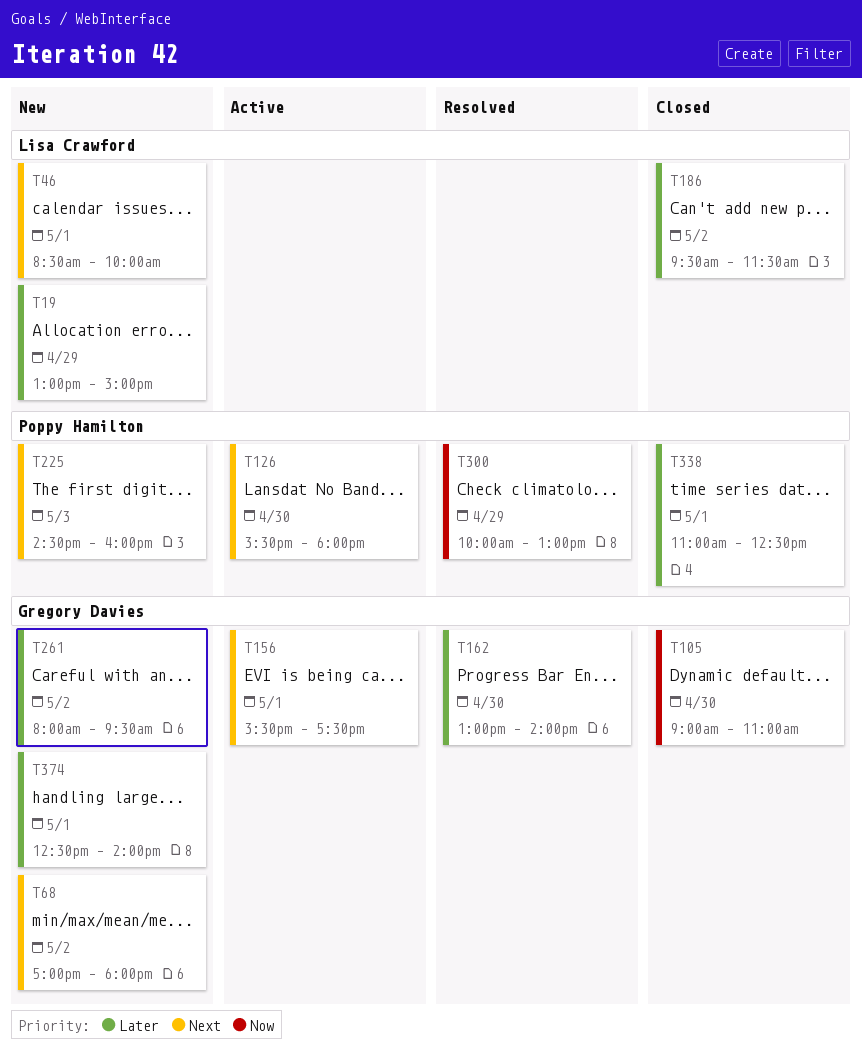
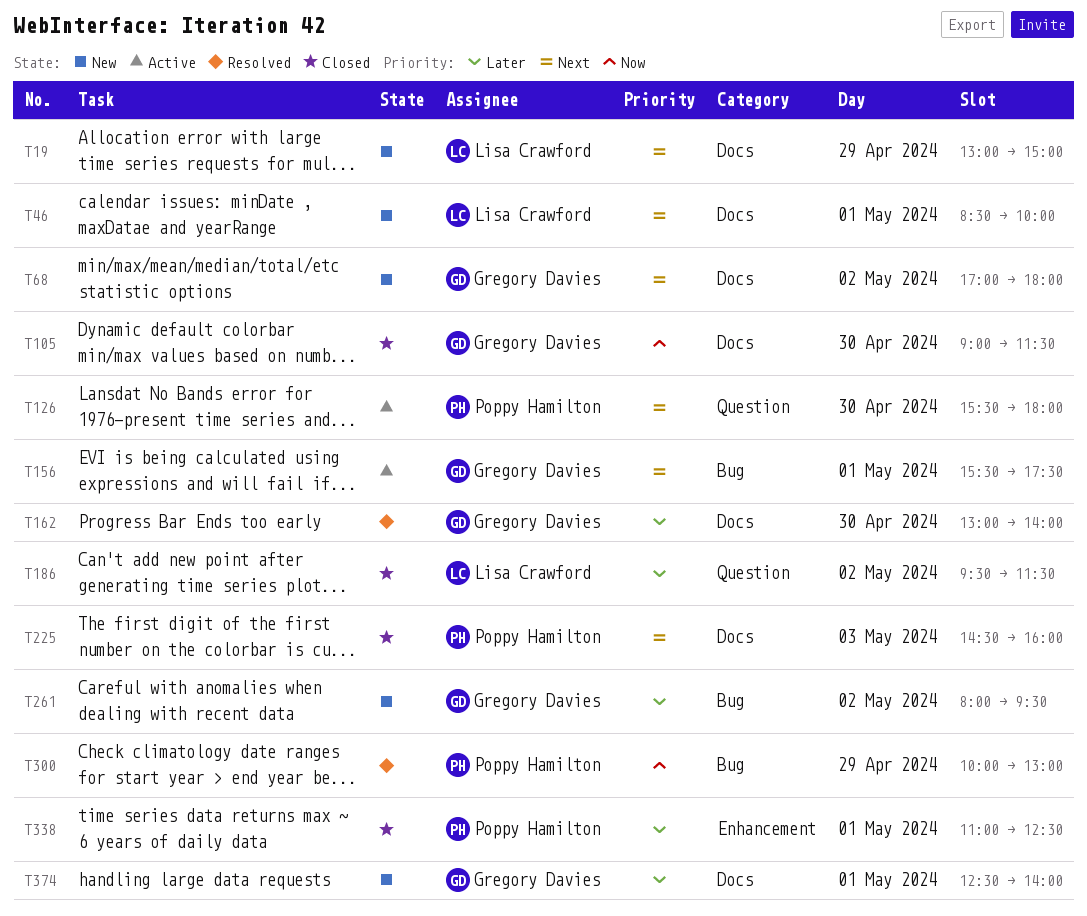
T19, priority: Later -> Next
T105, ends: 11:00 -> 11:30
T225, status: New -> Closed

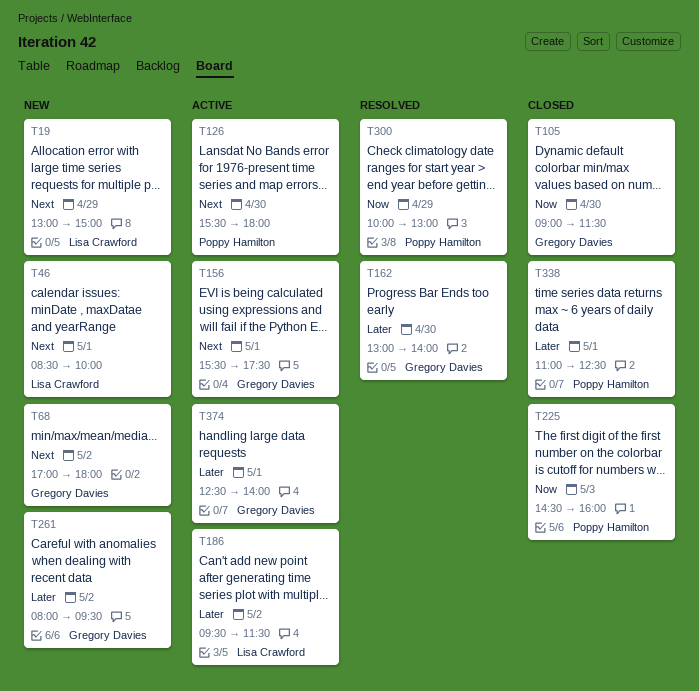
T186, status: Closed -> Active
T225, priority: Next -> Now
T374, status: New -> Active

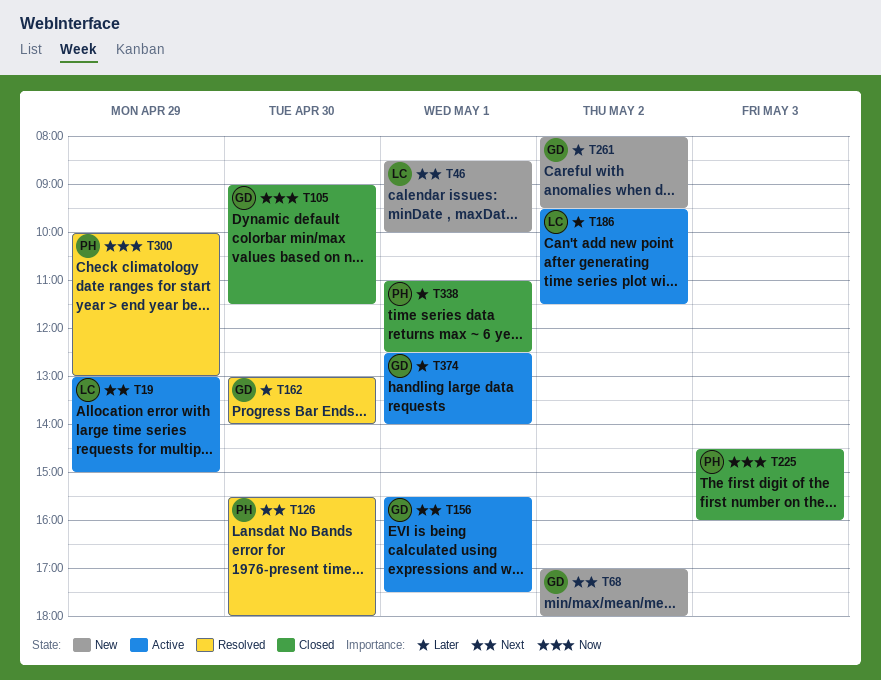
T19, status: New -> Active
T126, status: Active -> Resolved

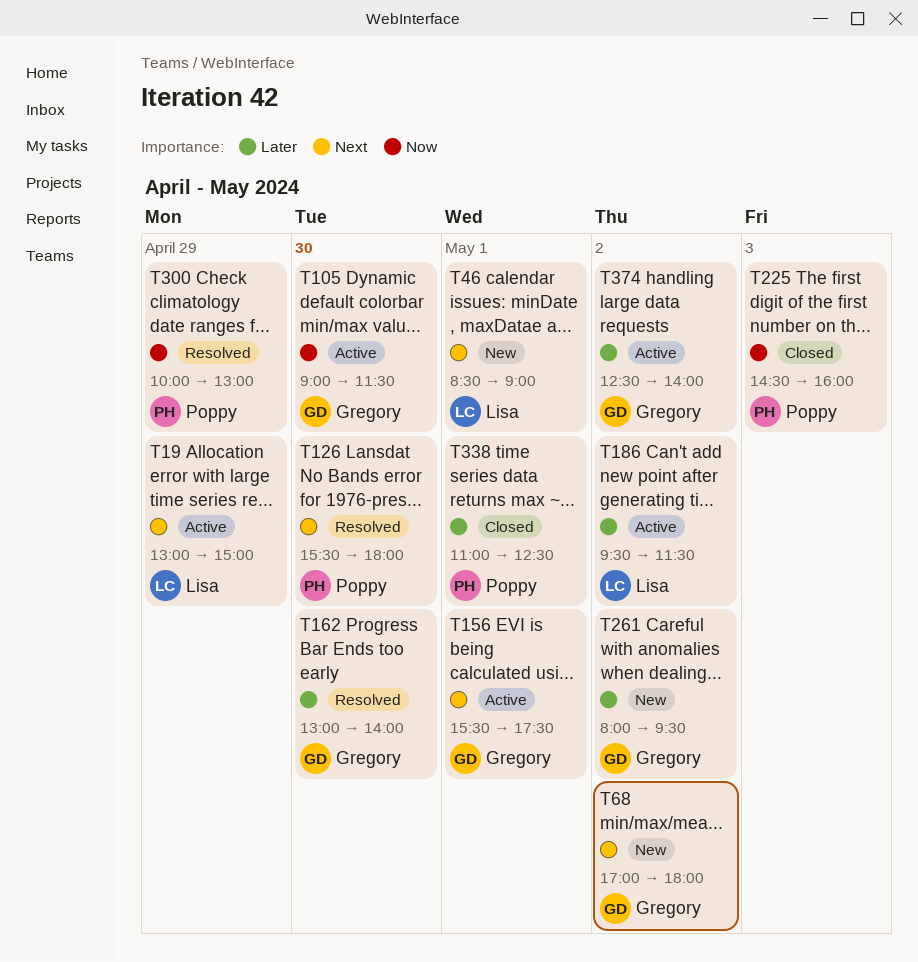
T46, ends: 10:00 -> 09:00
T105, status: Closed -> Active
T374, day: May 1 -> May 2

